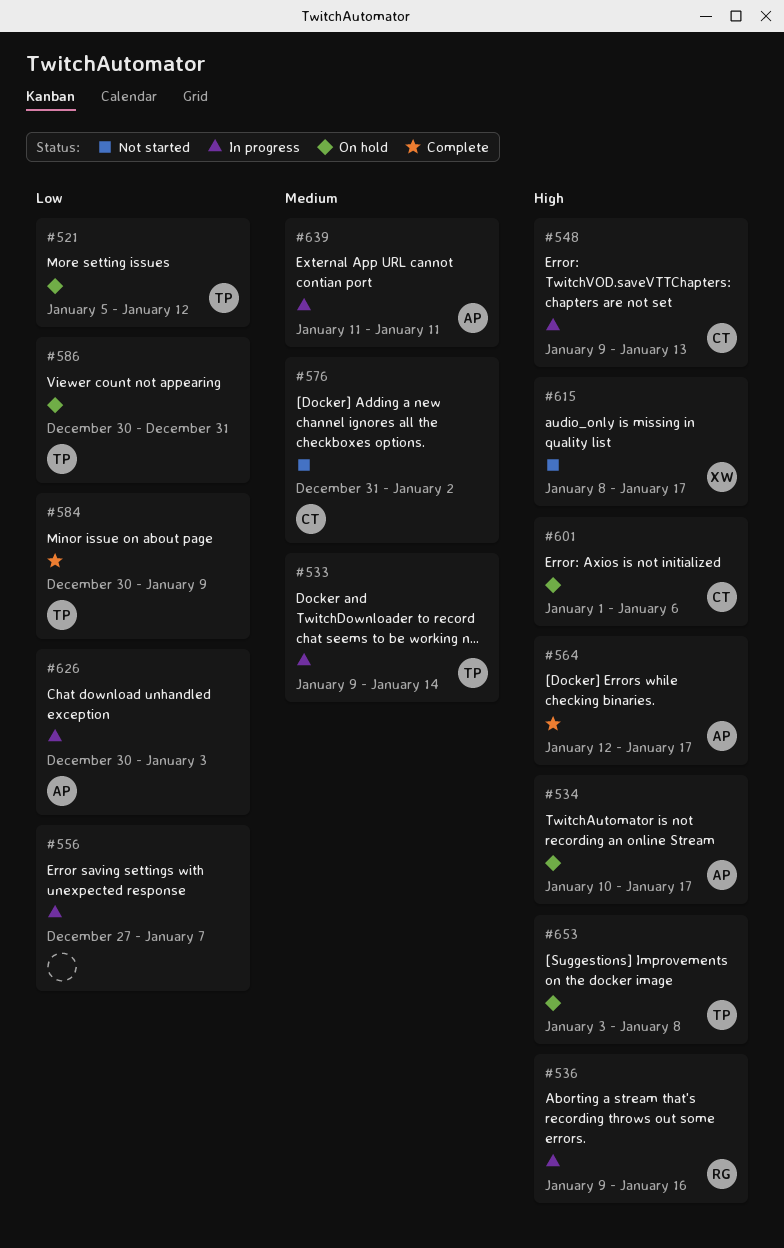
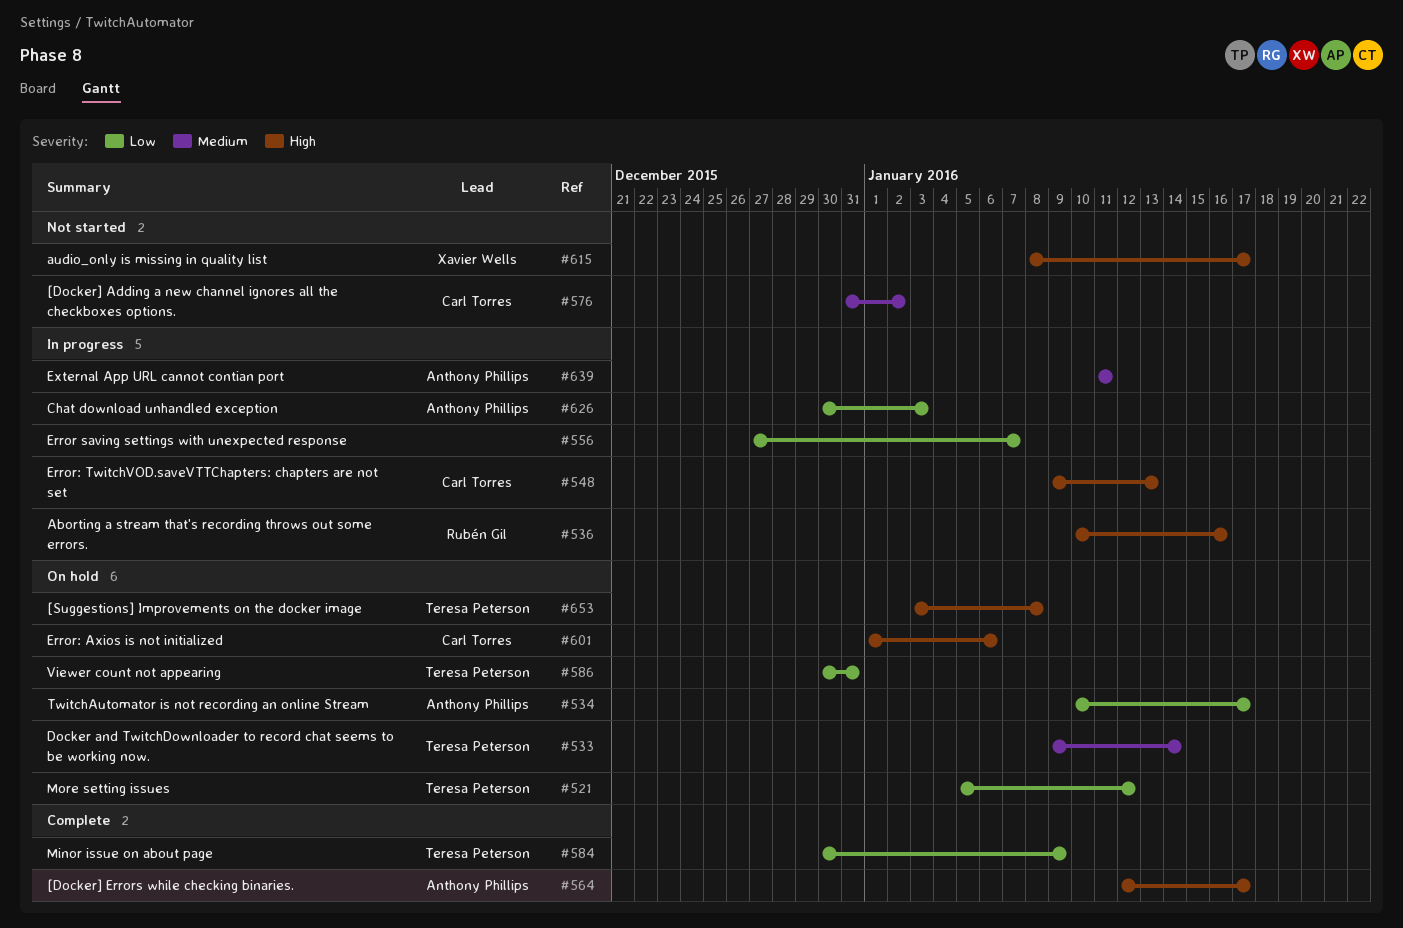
#533, status: In progress -> On hold
#534, priority: High -> Low
#536, start: Jan 9 -> Jan 10

